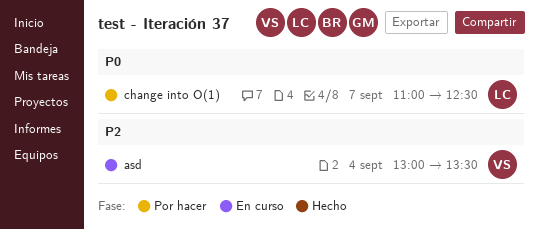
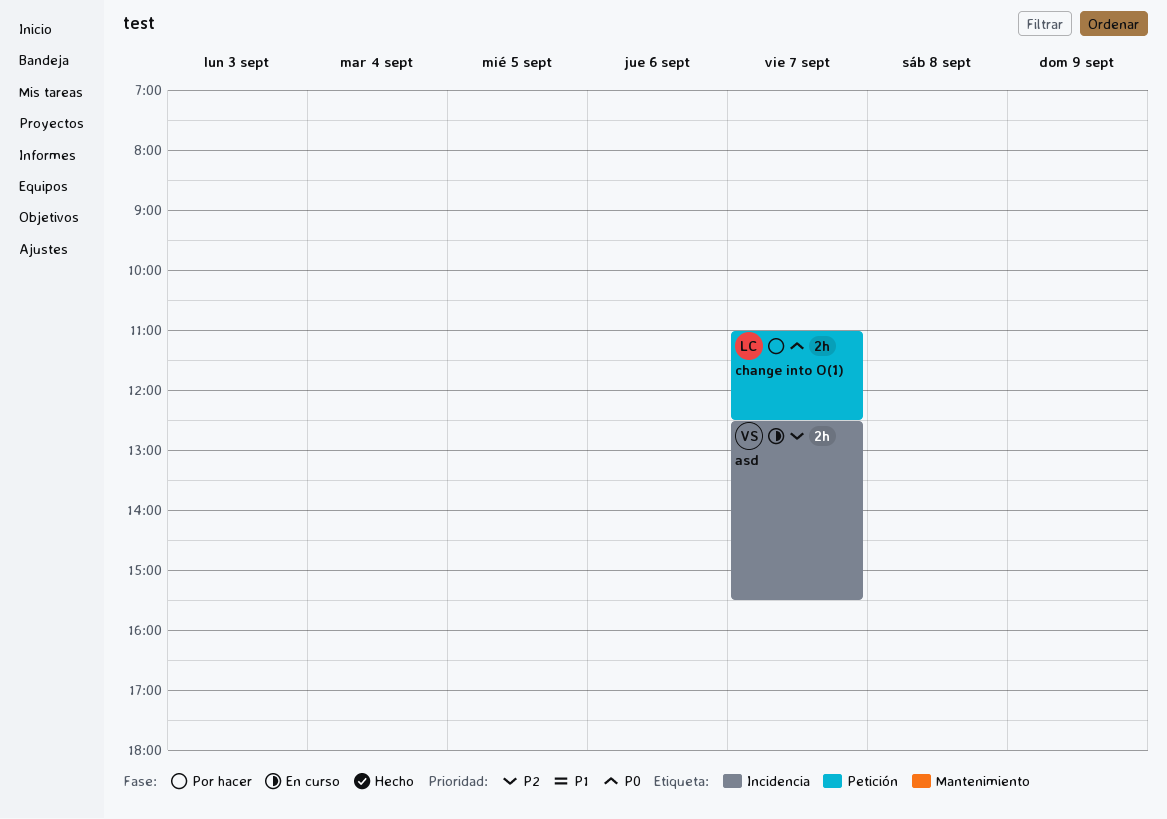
asd, day: Sep 4 -> Sep 7
asd, begins: 13:00 -> 12:30
asd, ends: 13:30 -> 15:30

